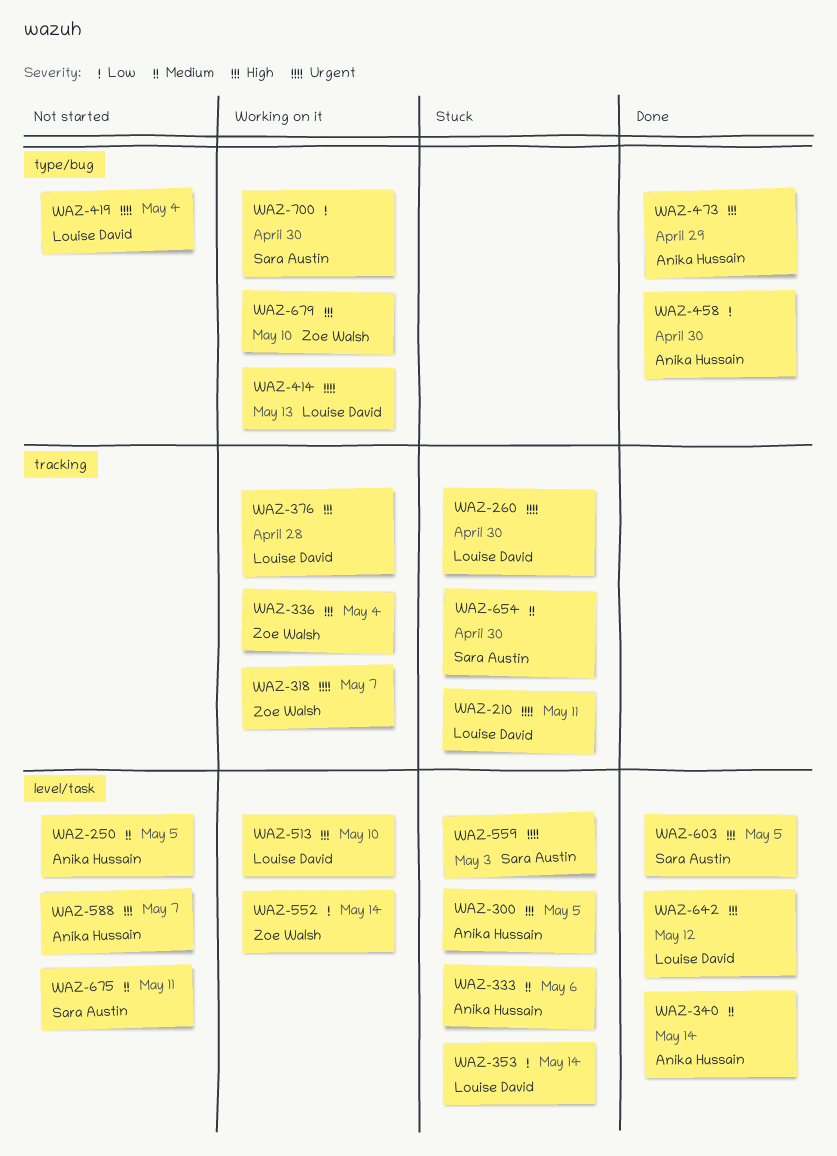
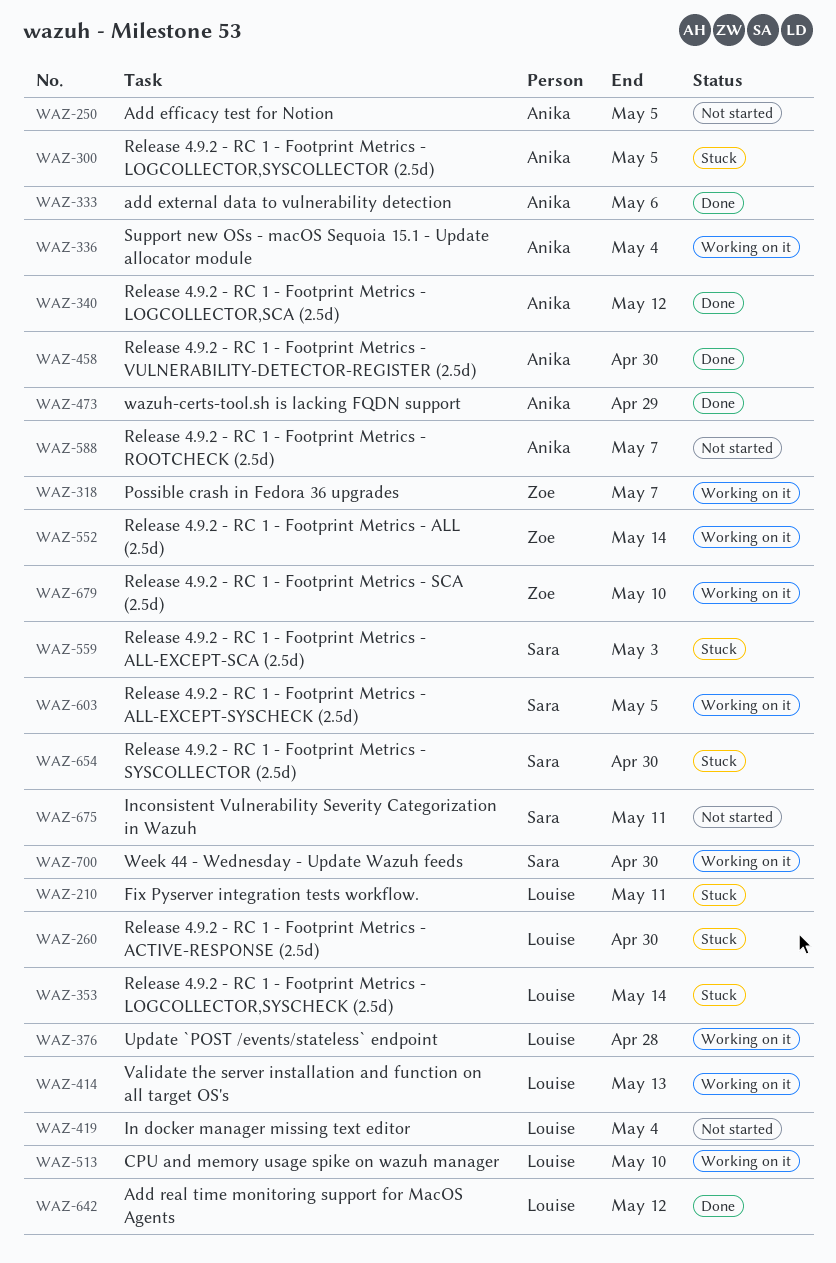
WAZ-333, status: Stuck -> Done
WAZ-336, owner: Zoe Walsh -> Anika Hussain
WAZ-340, due: May 14 -> May 12
WAZ-603, status: Done -> Working on it

